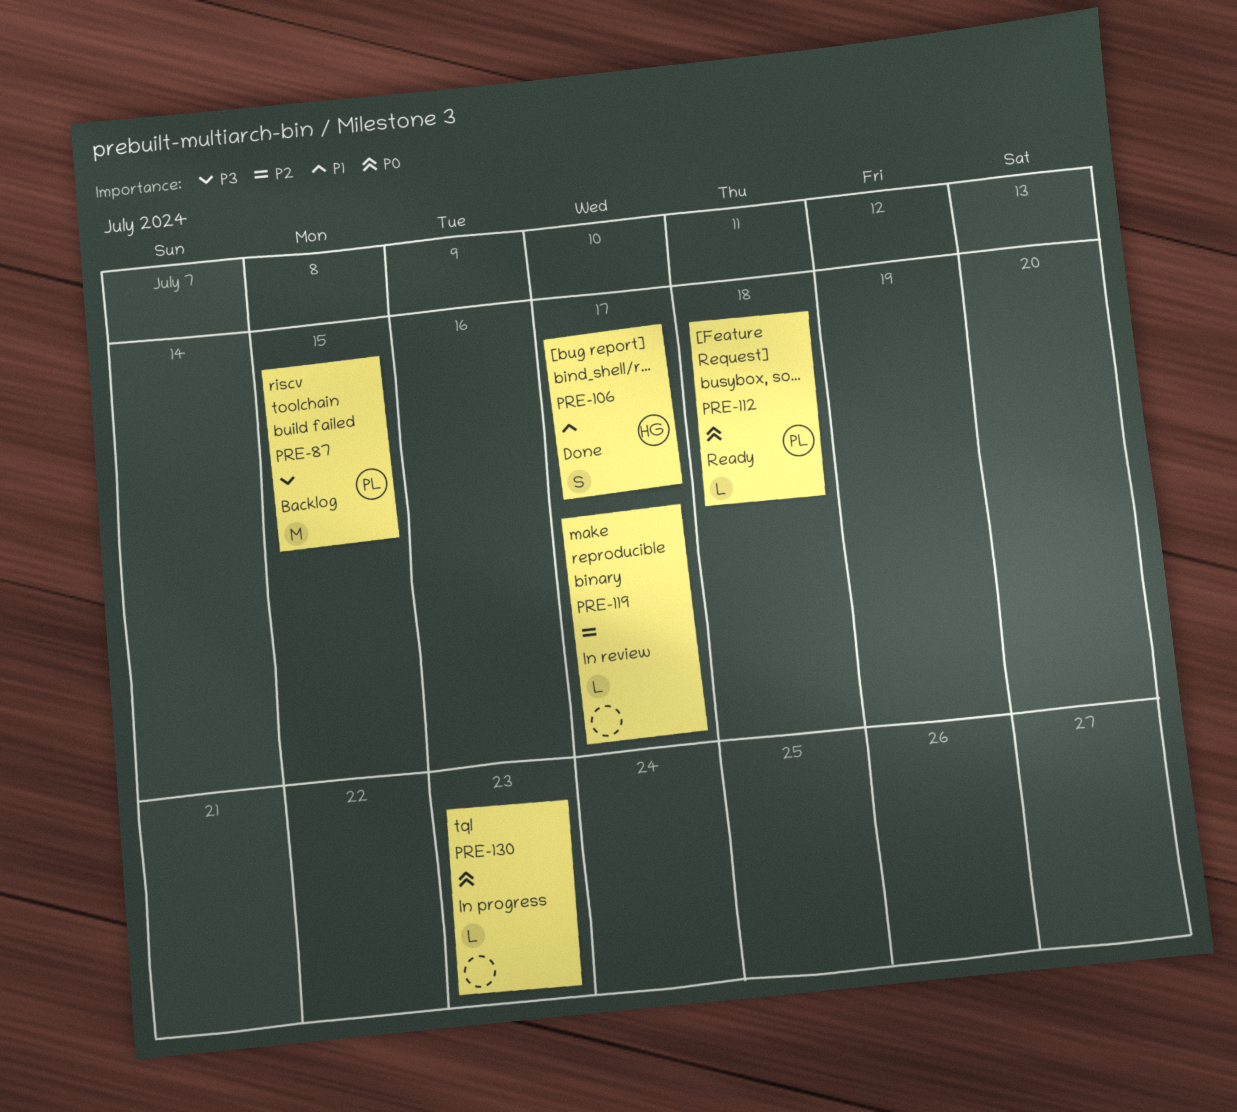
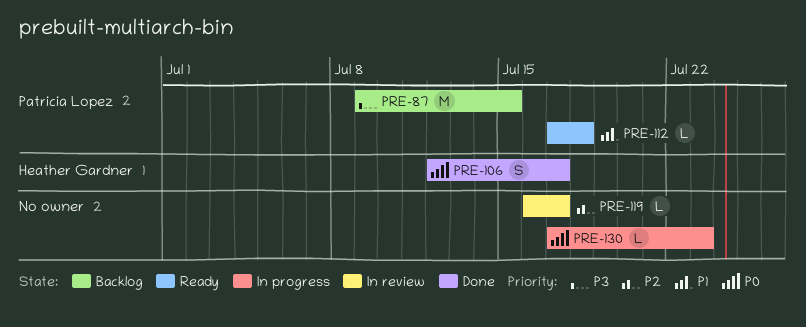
PRE-106, priority: P1 -> P0
PRE-112, priority: P0 -> P1

